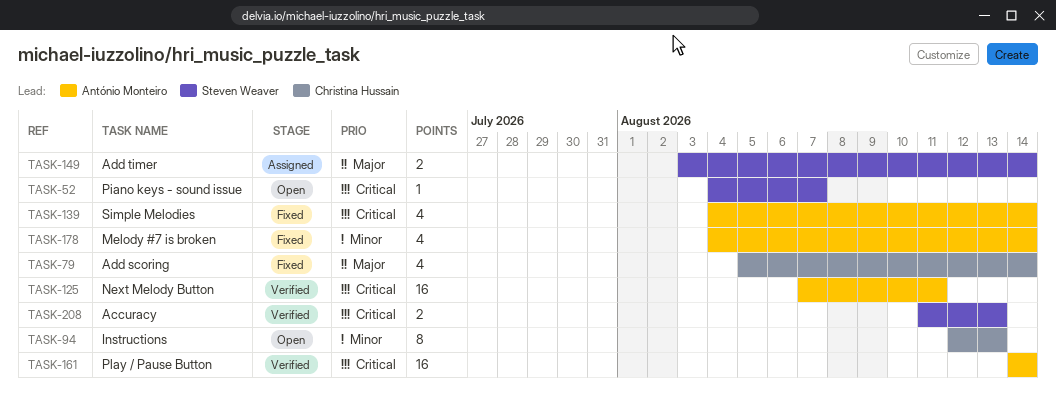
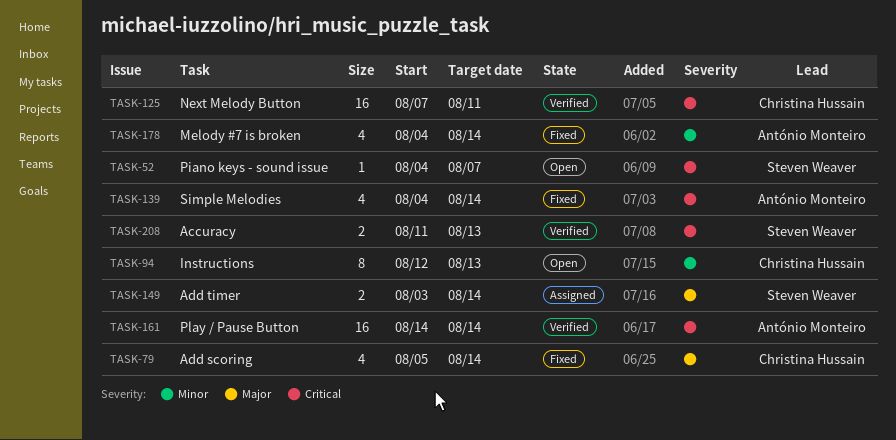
TASK-125, owner: António Monteiro -> Christina Hussain

